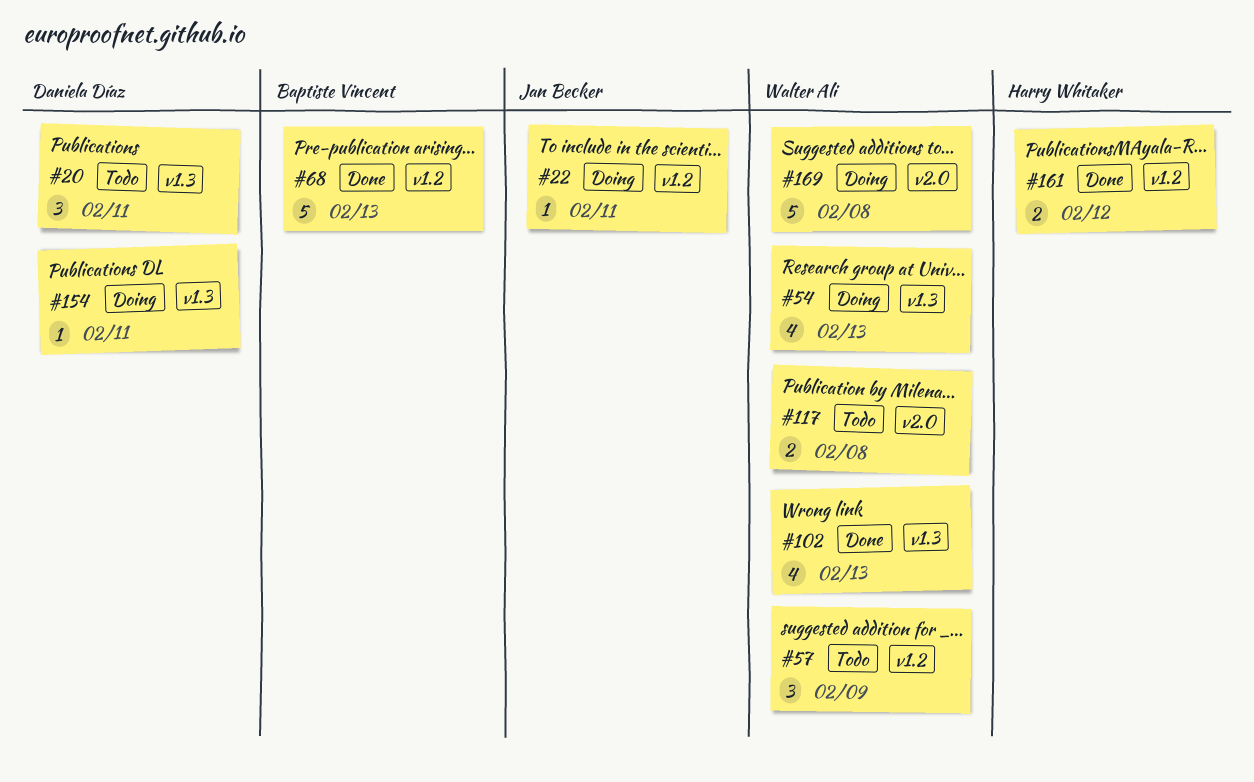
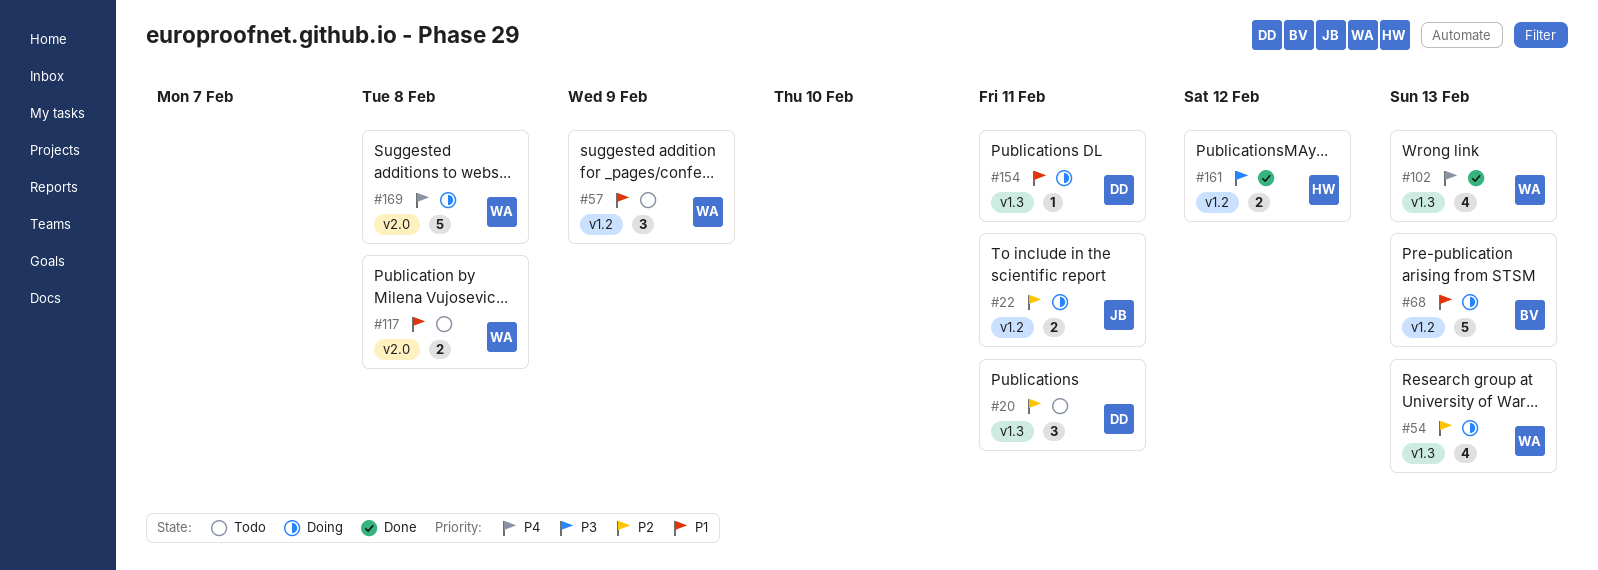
#22, estimate: 1 -> 2
#68, status: Done -> Doing

